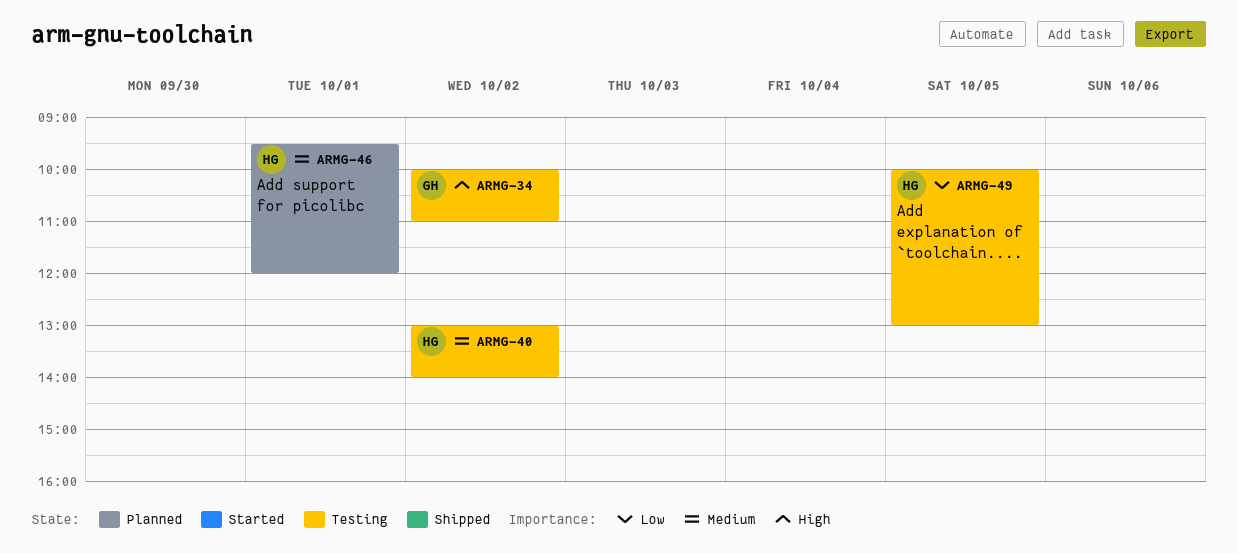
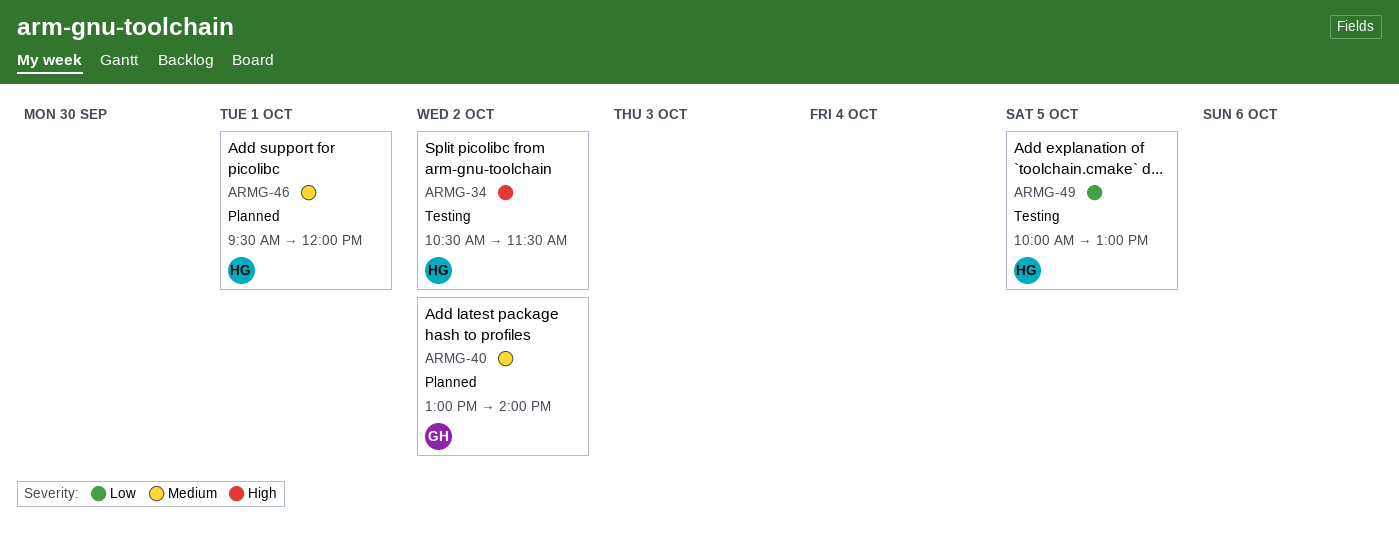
ARMG-34, owner: GH -> HG
ARMG-34, begins: 10:00 -> 10:30
ARMG-34, ends: 11:00 -> 11:30
ARMG-40, status: Testing -> Planned
ARMG-40, owner: HG -> GH

